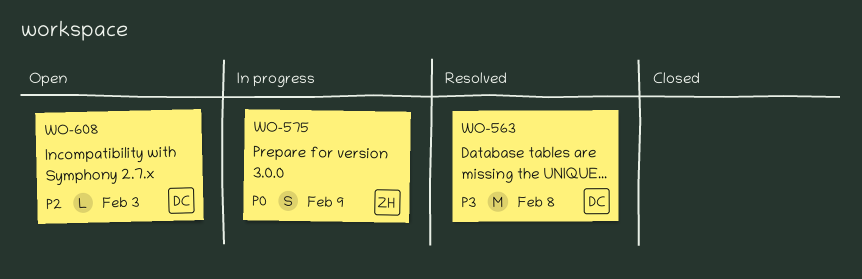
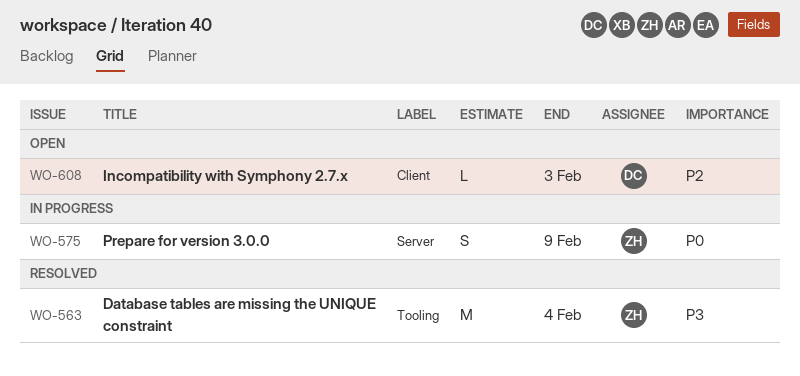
WO-563, owner: DC -> ZH
WO-563, due: Feb 8 -> Feb 4

